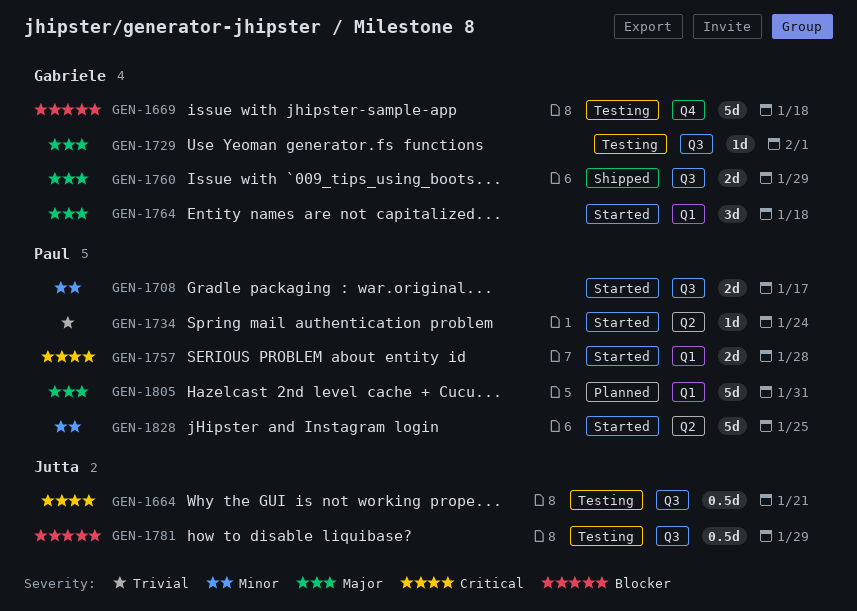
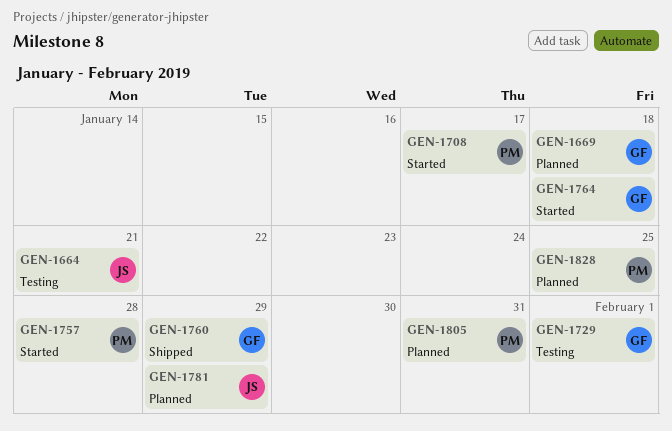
GEN-1669, status: Testing -> Planned
GEN-1734: present -> none
GEN-1781, status: Testing -> Planned
GEN-1828, status: Started -> Planned

